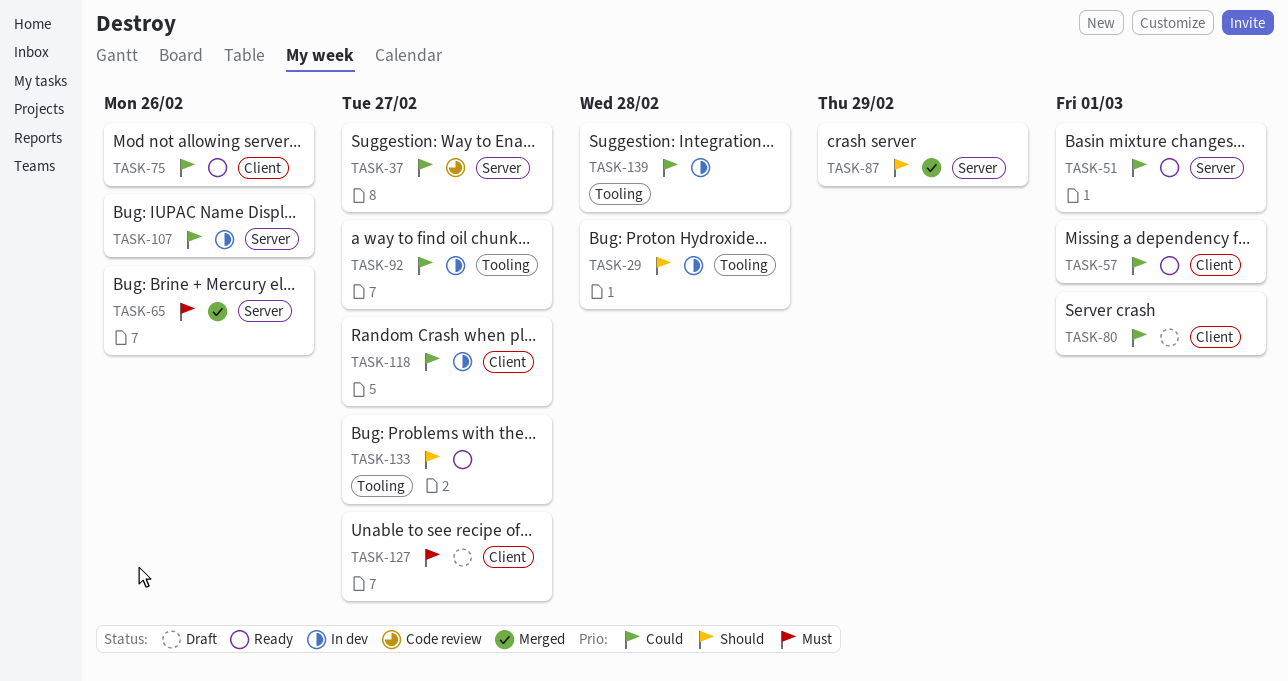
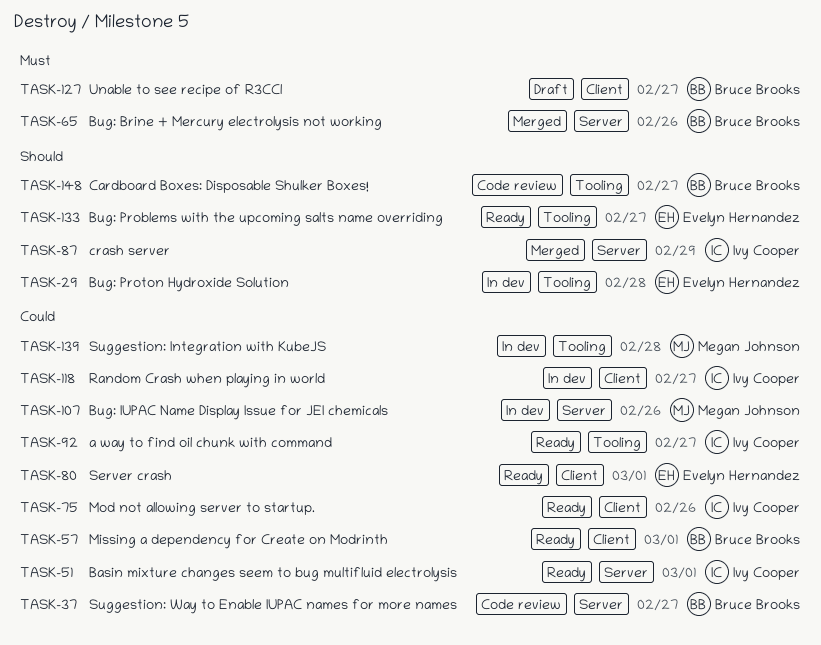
TASK-80, status: Draft -> Ready
TASK-92, status: In dev -> Ready
TASK-148: none -> present

